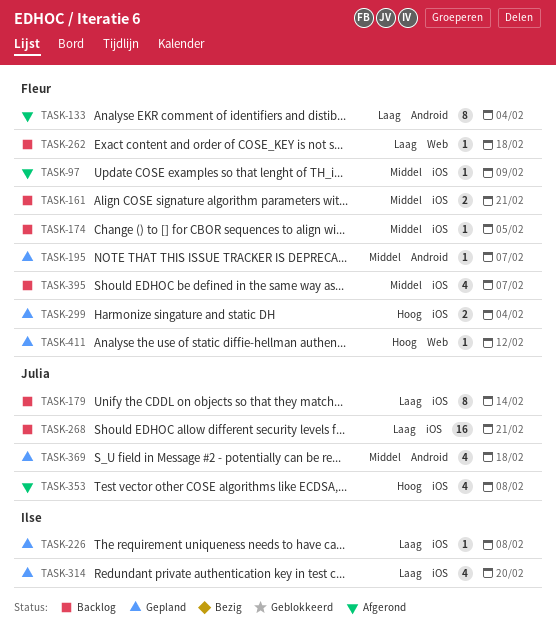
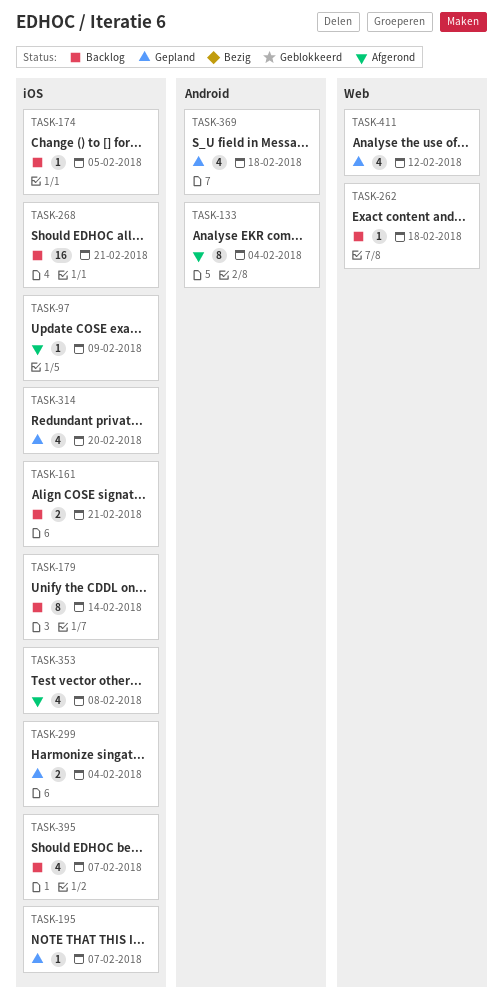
TASK-195, label: Android -> iOS
TASK-226: present -> none
TASK-411, estimate: 1 -> 4

